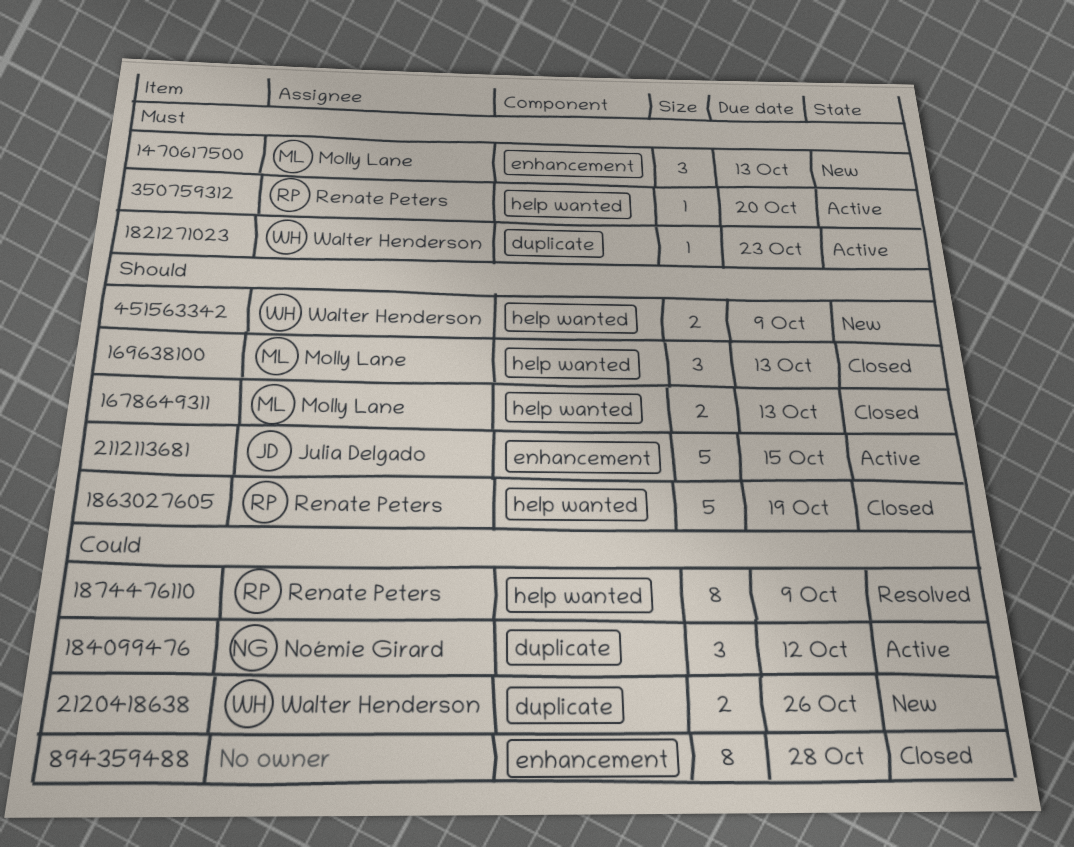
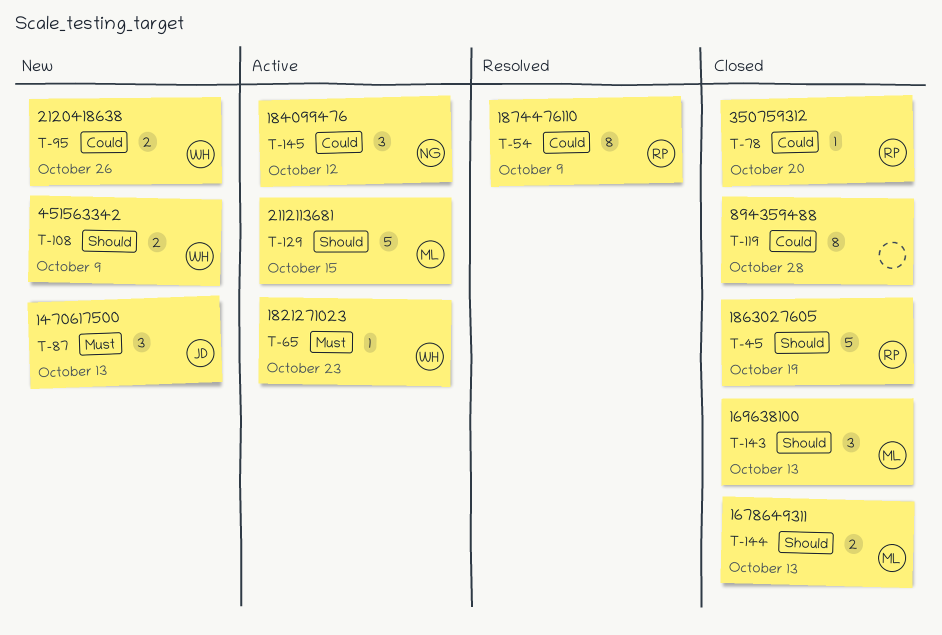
1470617500, owner: Molly Lane -> Julia Delgado
2112113681, owner: Julia Delgado -> Molly Lane
350759312, status: Active -> Closed
350759312, priority: Must -> Could

